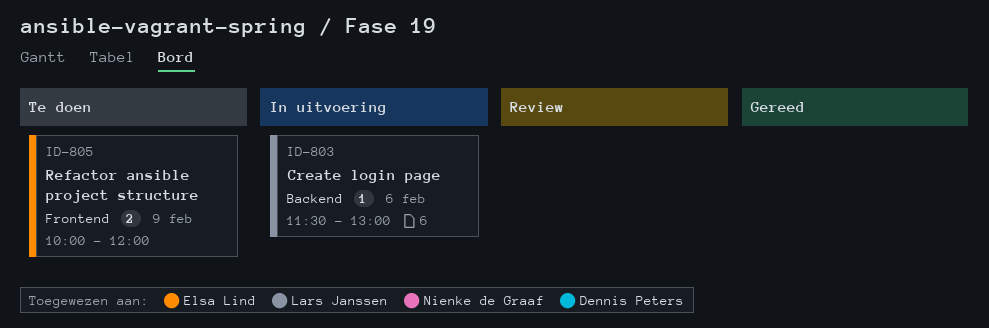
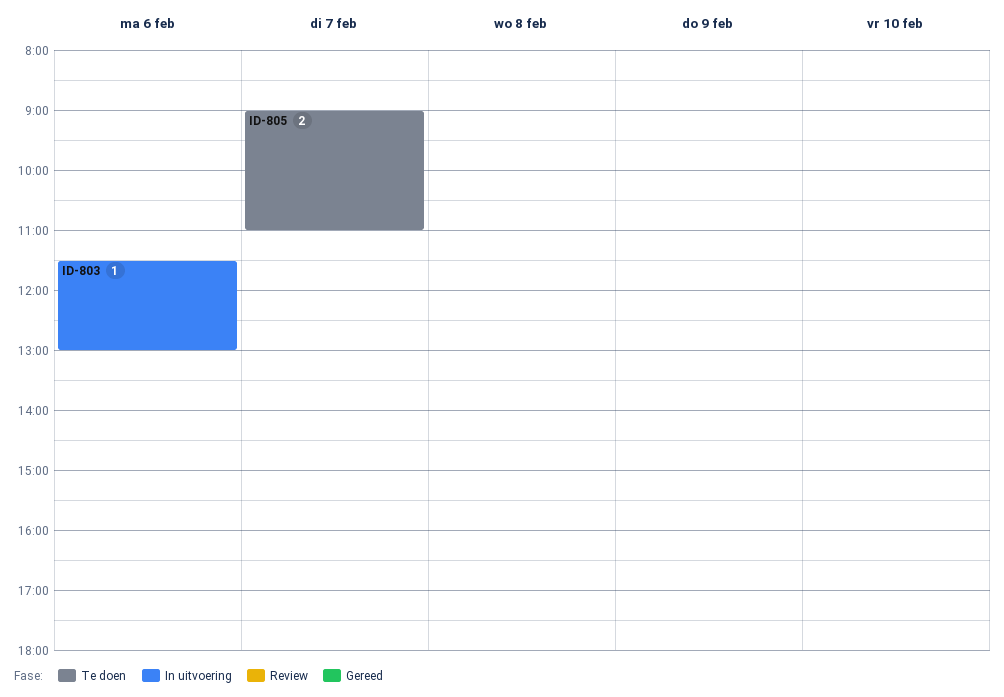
ID-805, day: Feb 9 -> Feb 7
ID-805, begins: 10:00 -> 09:00
ID-805, ends: 12:00 -> 11:00

